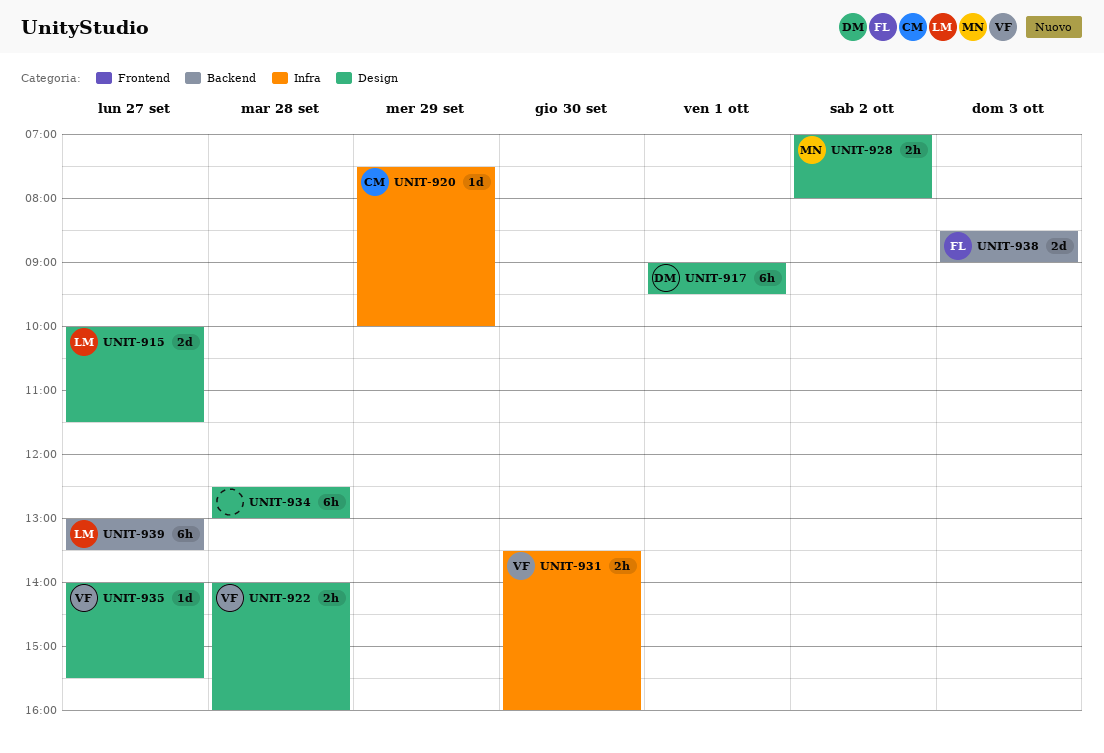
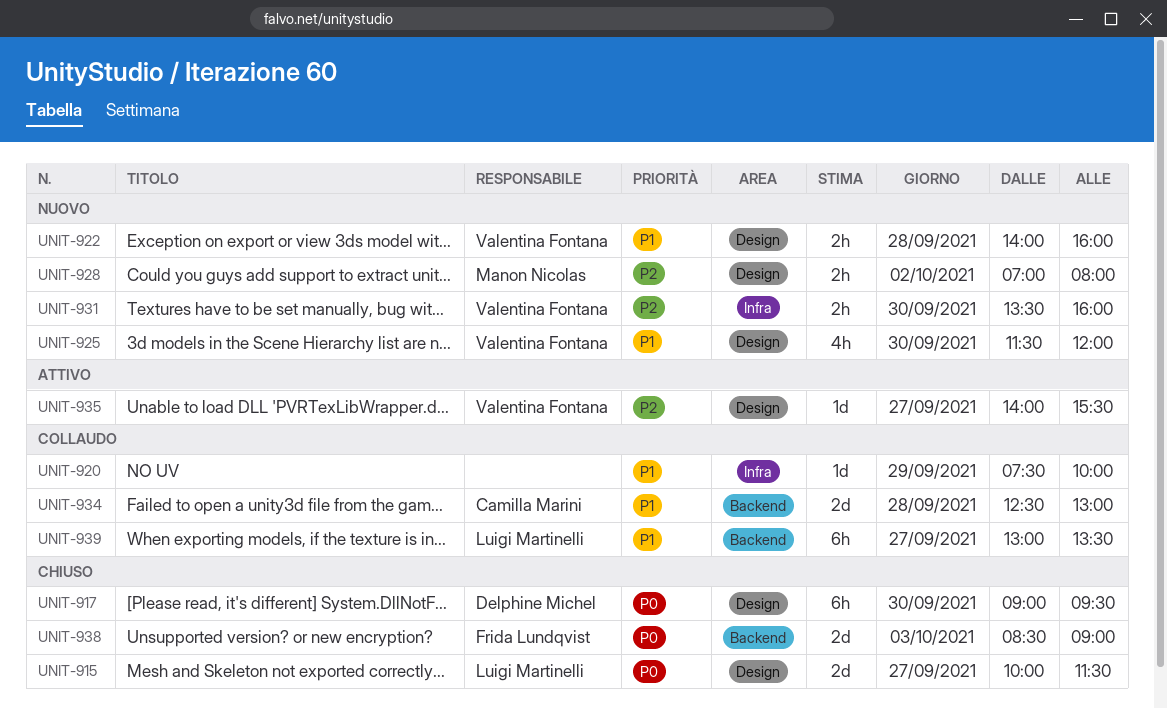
UNIT-917, day: Oct 1 -> Sep 30
UNIT-920, owner: Camilla Marini -> none
UNIT-925: none -> present
UNIT-934, owner: none -> Camilla Marini
UNIT-934, label: Design -> Backend
UNIT-934, estimate: 6h -> 2d

